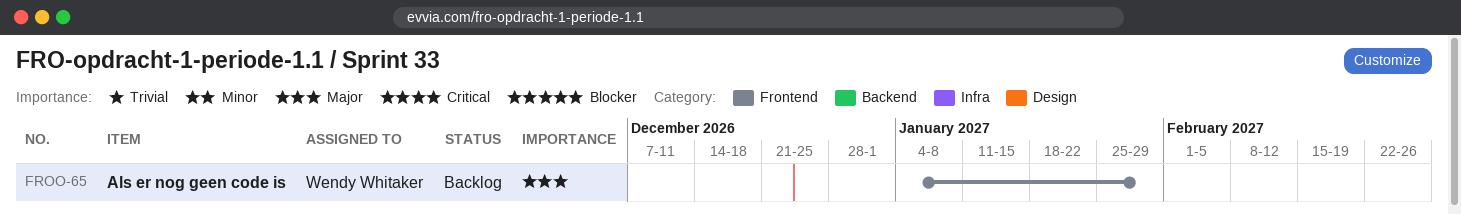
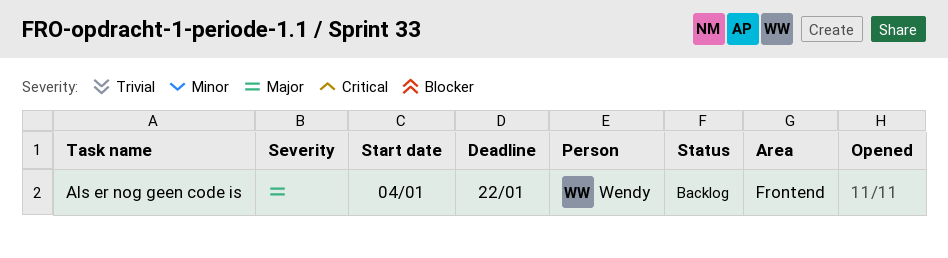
Als er nog geen code is, due: Jan 29 -> Jan 22

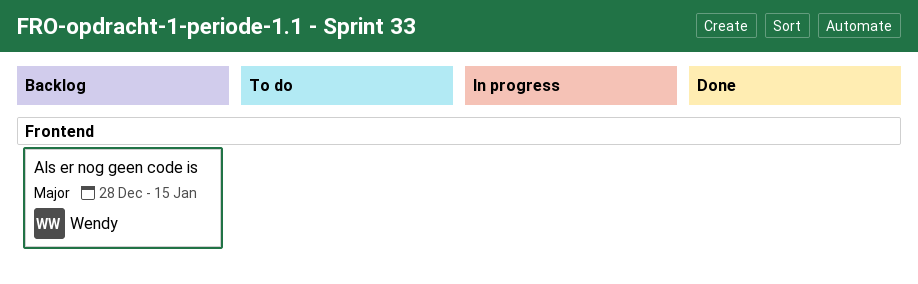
Als er nog geen code is, start: Jan 4 -> Dec 28
Als er nog geen code is, due: Jan 22 -> Jan 15

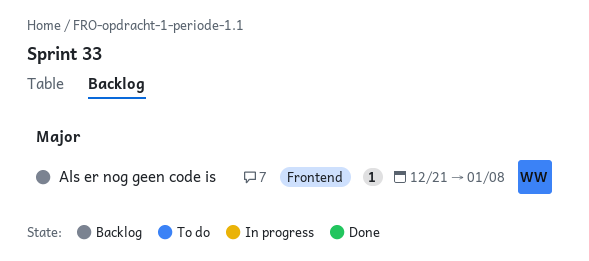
Als er nog geen code is, start: Dec 28 -> Dec 21
Als er nog geen code is, due: Jan 15 -> Jan 8

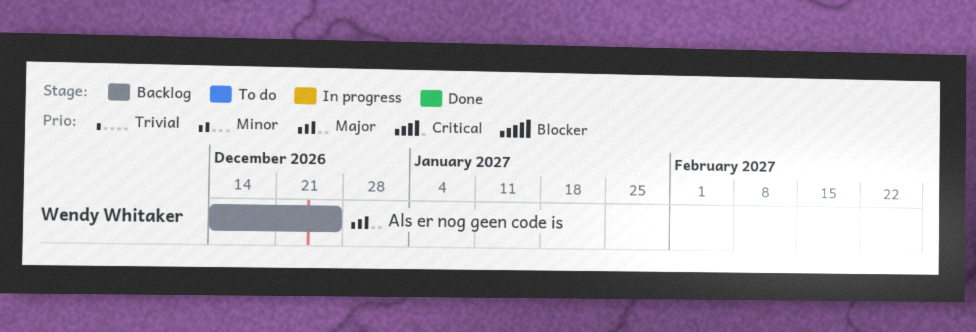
Als er nog geen code is, start: Dec 21 -> Dec 14
Als er nog geen code is, due: Jan 8 -> Dec 25

